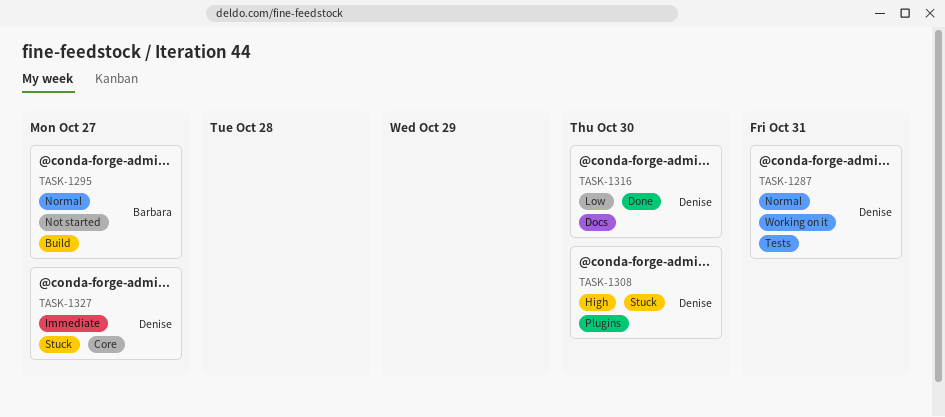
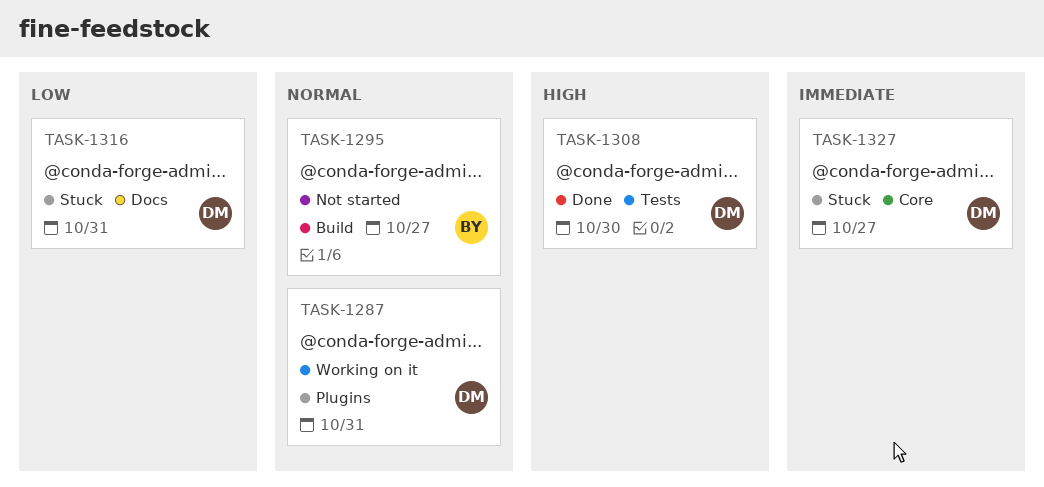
TASK-1287, label: Tests -> Plugins
TASK-1308, status: Stuck -> Done
TASK-1308, label: Plugins -> Tests
TASK-1316, status: Done -> Stuck
TASK-1316, due: Oct 30 -> Oct 31

